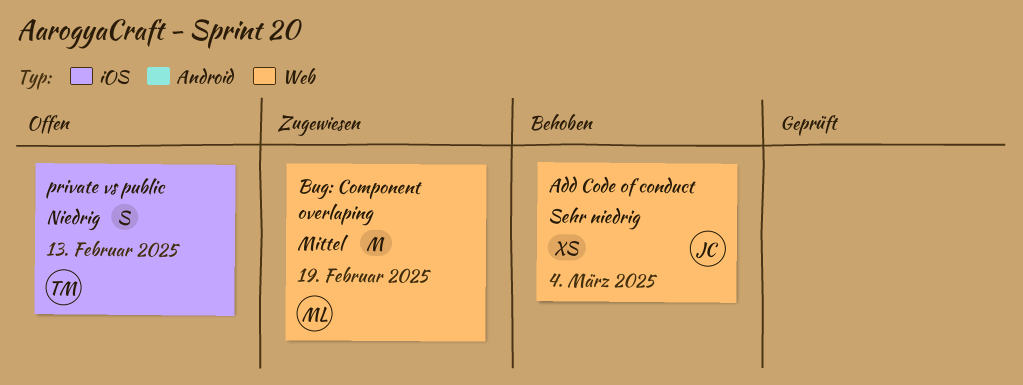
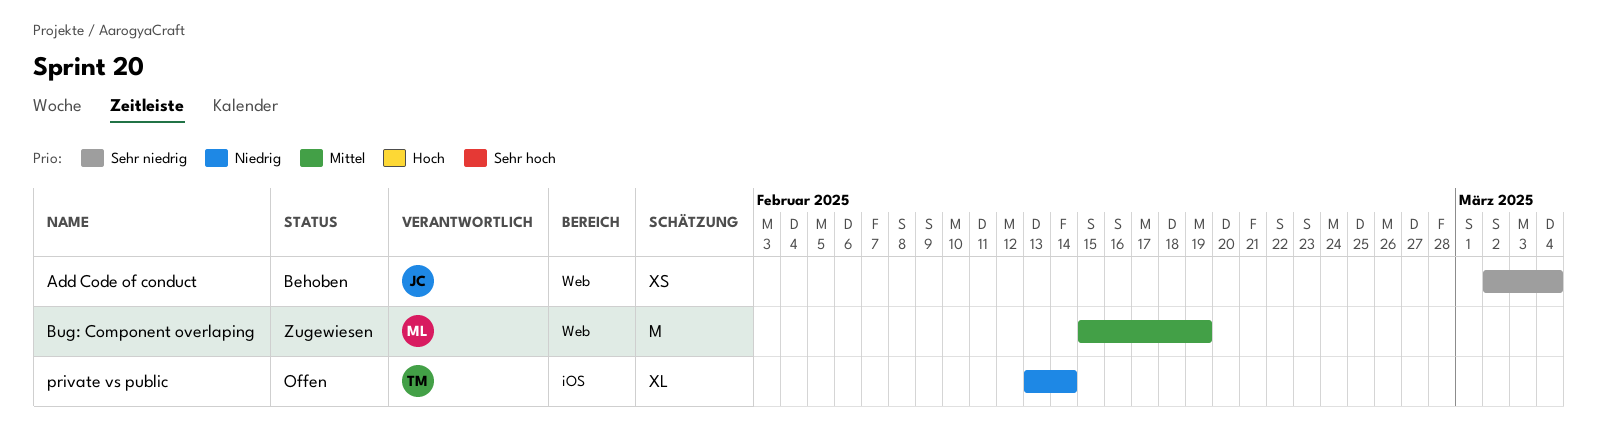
private vs public, estimate: S -> XL
private vs public, due: Feb 13 -> Feb 14

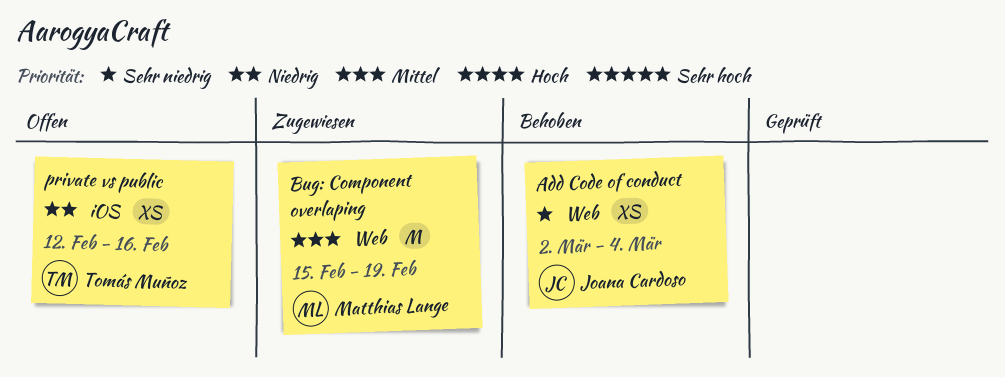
private vs public, estimate: XL -> XS
private vs public, start: Feb 13 -> Feb 12
private vs public, due: Feb 14 -> Feb 16

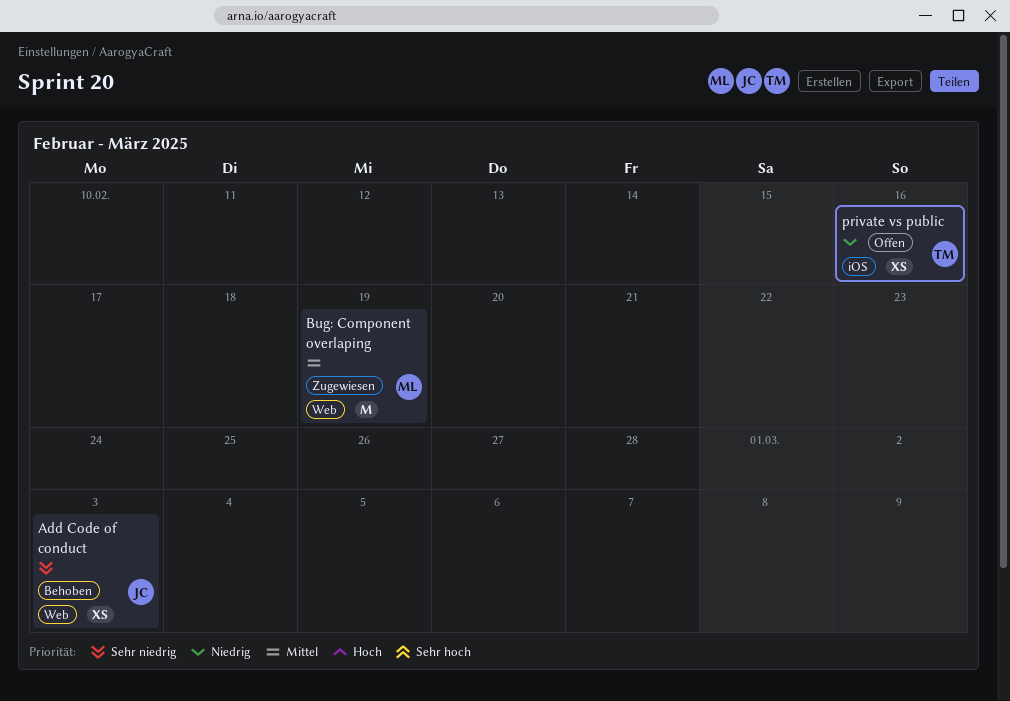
Add Code of conduct, due: Mar 4 -> Mar 3

